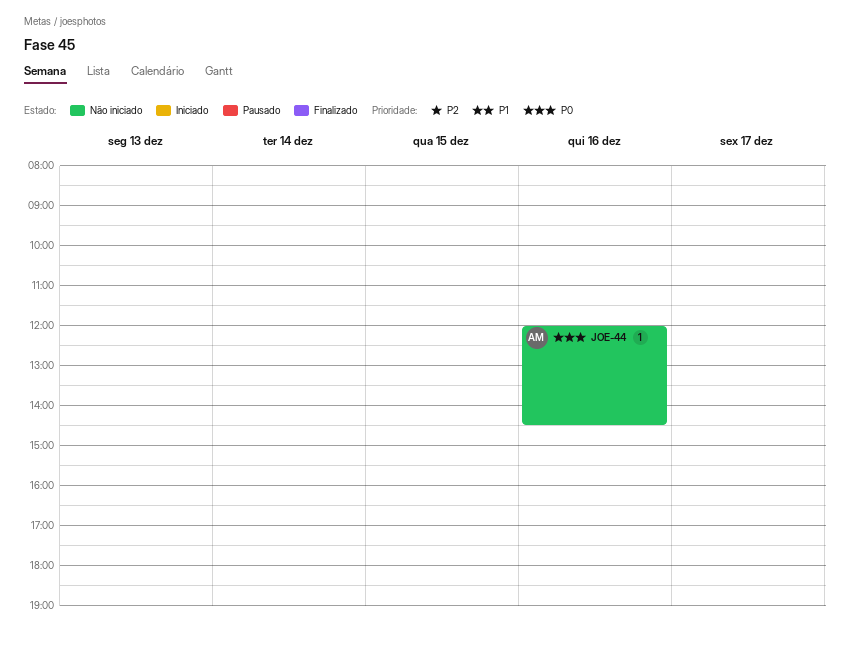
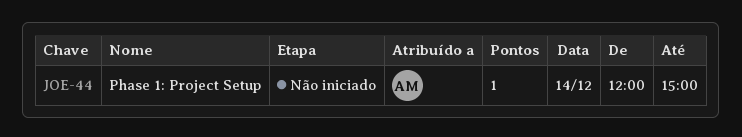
JOE-44, day: Dec 16 -> Dec 14
JOE-44, ends: 14:30 -> 15:00

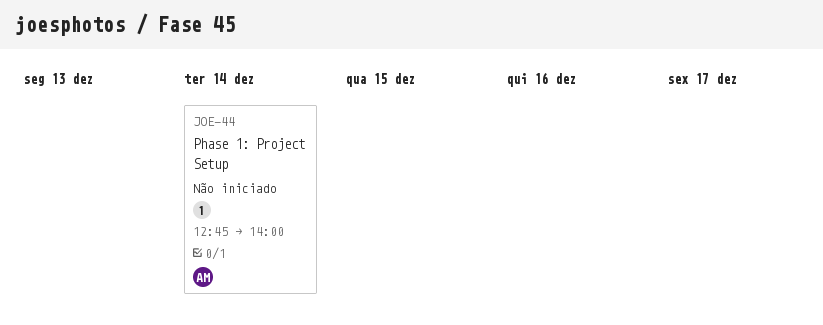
JOE-44, begins: 12:00 -> 12:45
JOE-44, ends: 15:00 -> 14:00

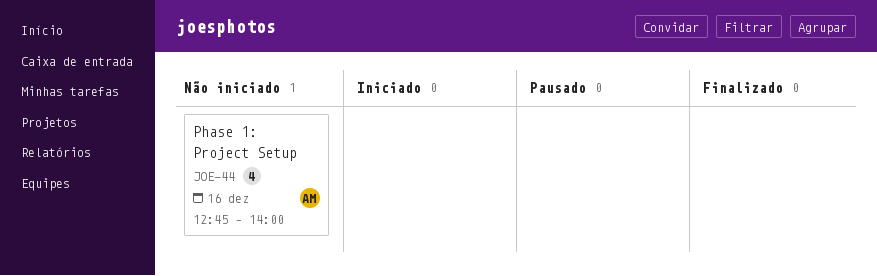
JOE-44, estimate: 1 -> 4
JOE-44, day: Dec 14 -> Dec 16

